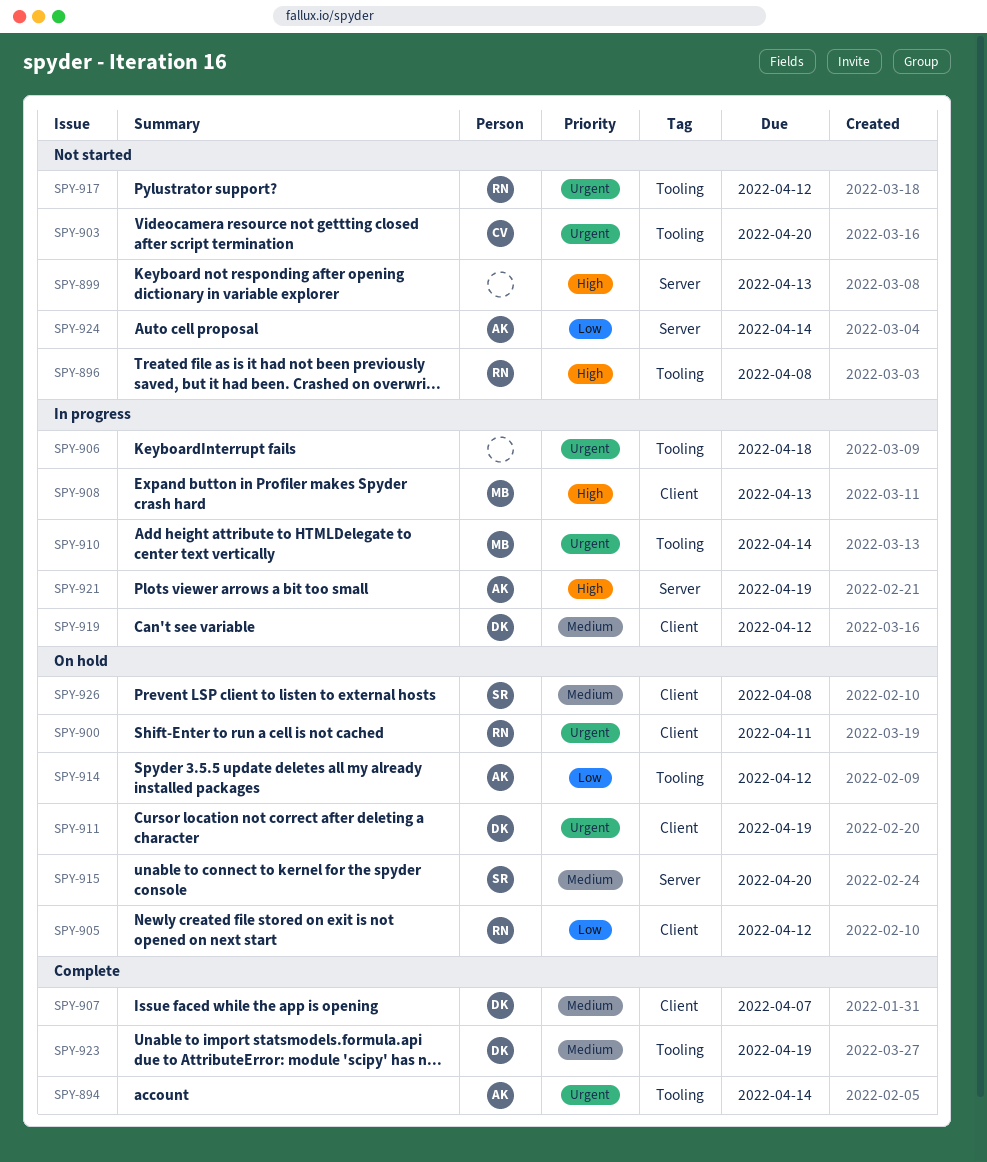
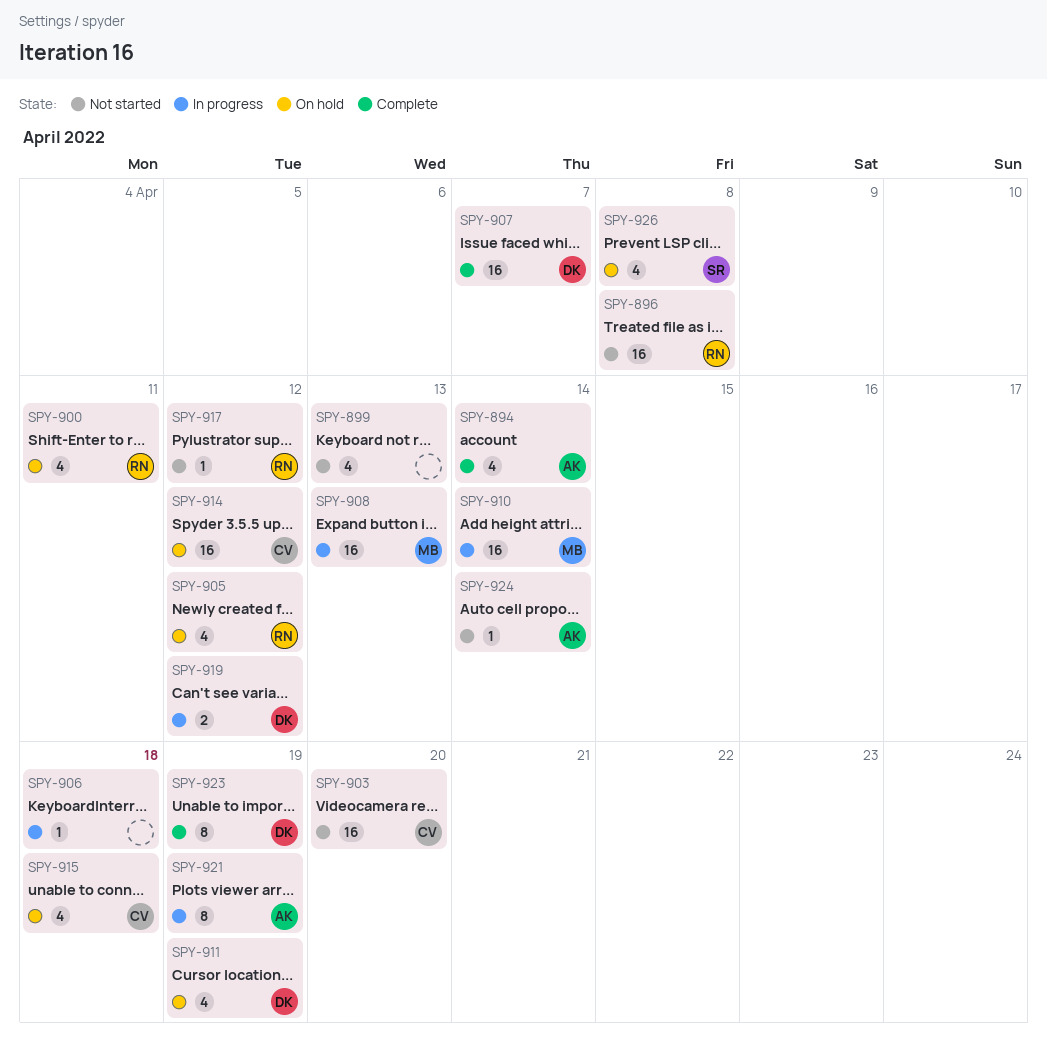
SPY-914, owner: AK -> CV
SPY-915, owner: SR -> CV
SPY-915, due: Apr 20 -> Apr 18

